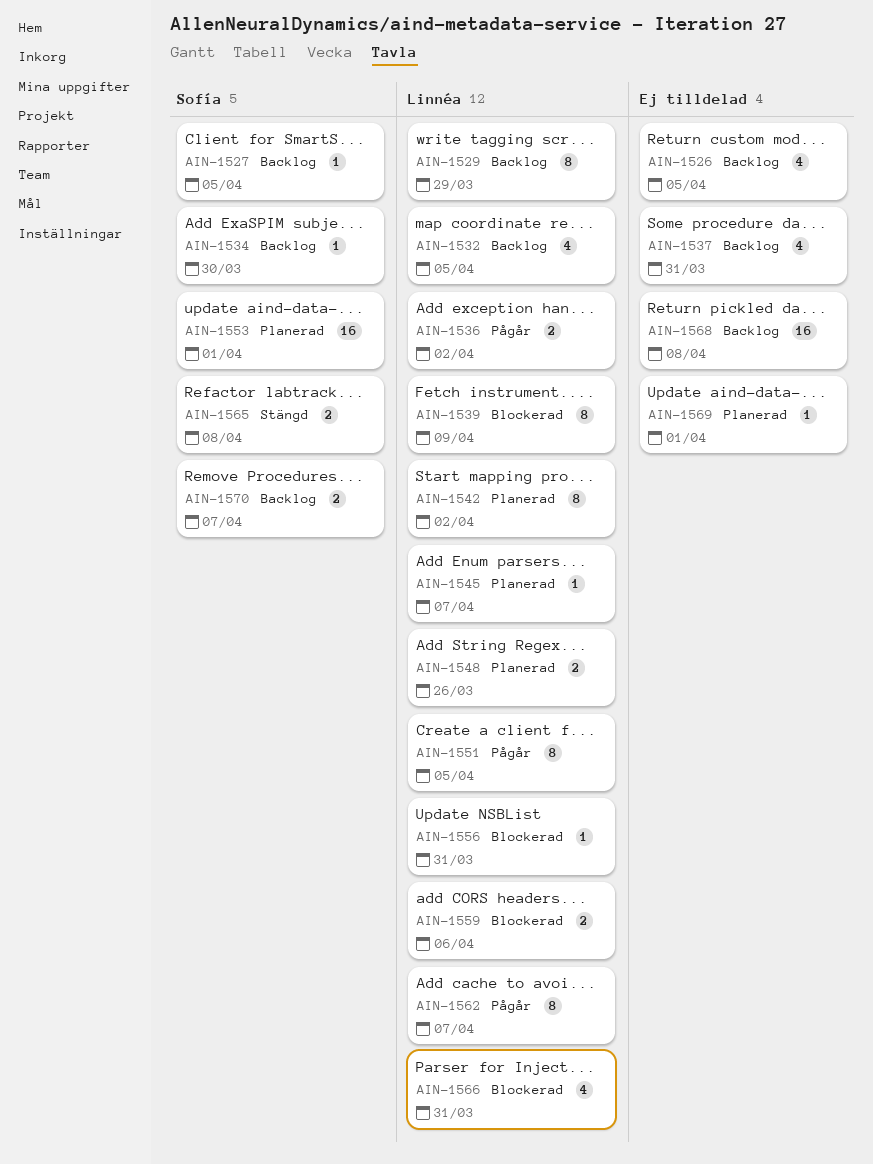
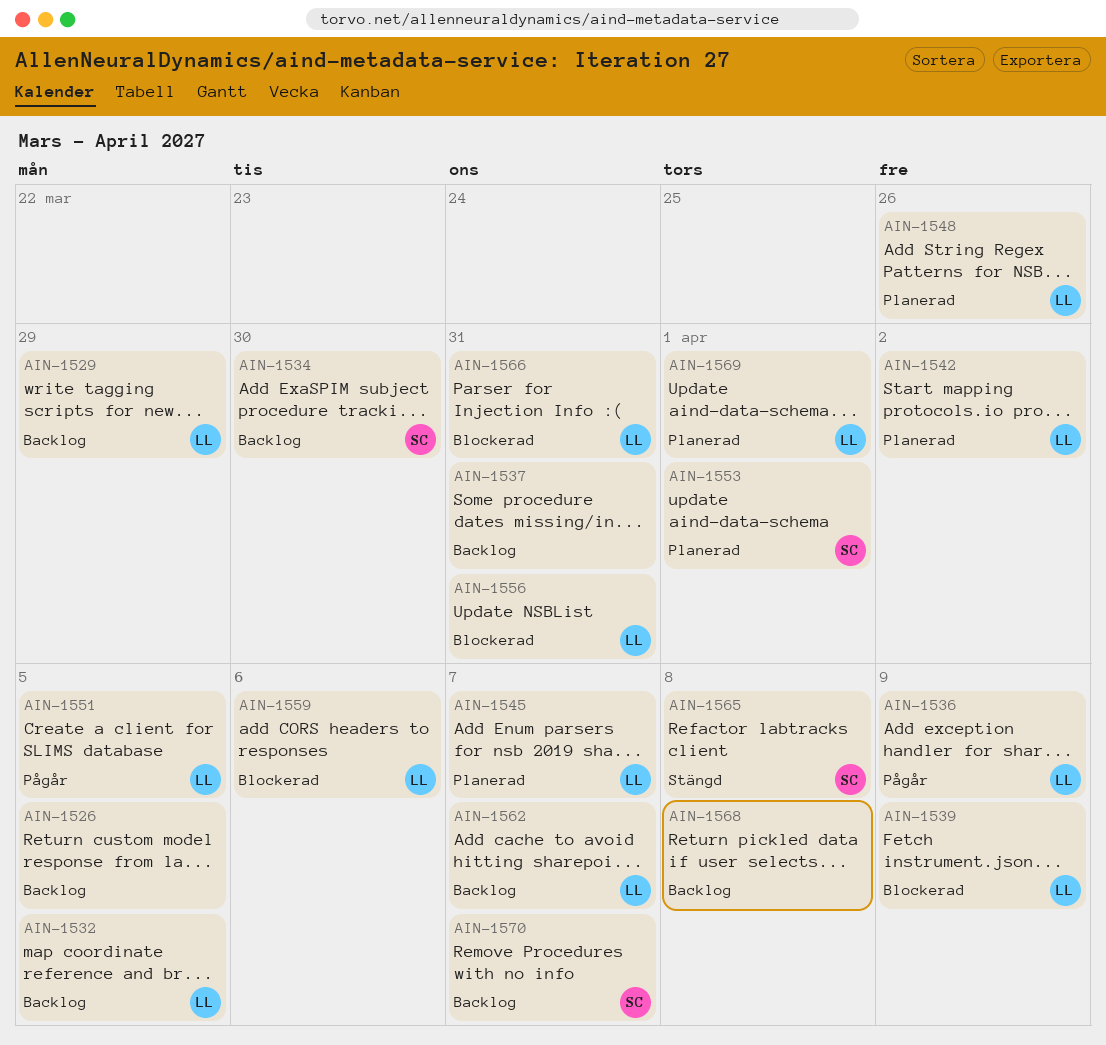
AIN-1527: present -> none
AIN-1536, due: Apr 2 -> Apr 9
AIN-1562, status: Pågår -> Backlog
AIN-1569, owner: none -> Linnéa

